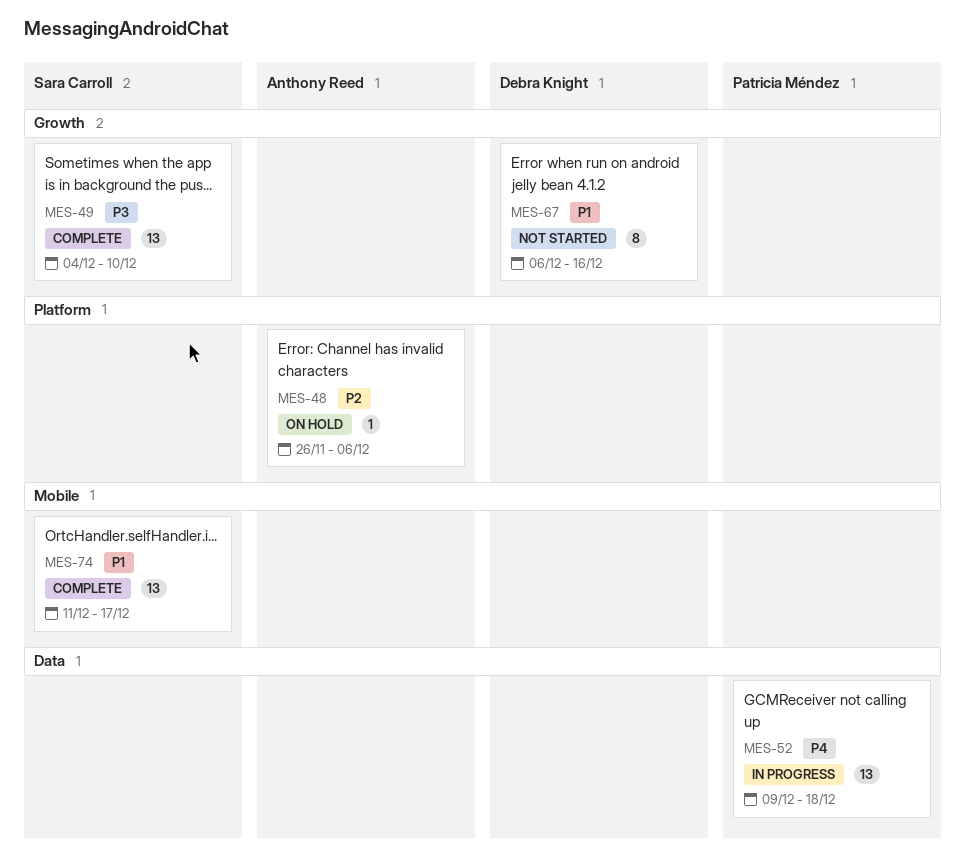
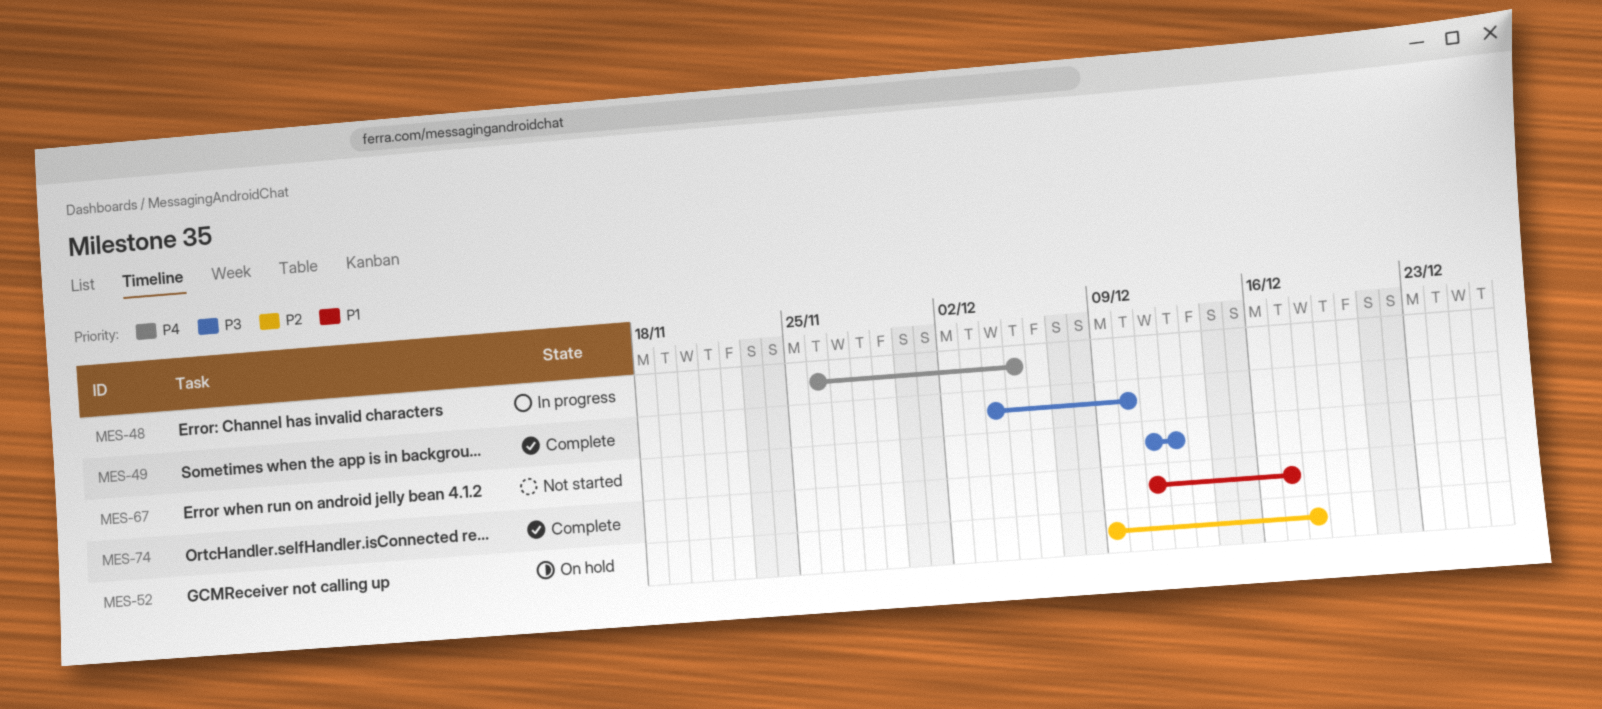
MES-48, status: On hold -> In progress
MES-48, priority: P2 -> P4
MES-48, due: Dec 6 -> Dec 5
MES-52, status: In progress -> On hold
MES-52, priority: P4 -> P2
MES-67, priority: P1 -> P3
MES-67, start: Dec 6 -> Dec 11
MES-67, due: Dec 16 -> Dec 12

